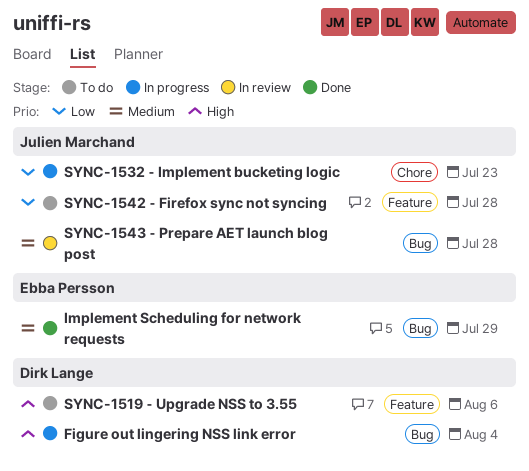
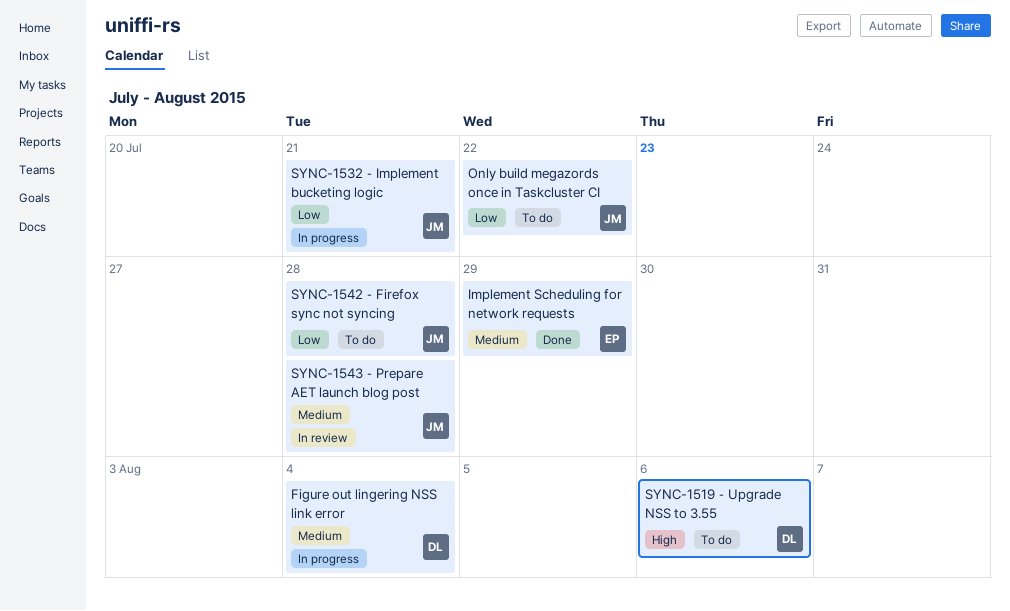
Figure out lingering NSS link error, priority: High -> Medium
Only build megazords once in Taskcluster CI: none -> present
SYNC-1532 ⁃ Implement bucketing logic, due: Jul 23 -> Jul 21

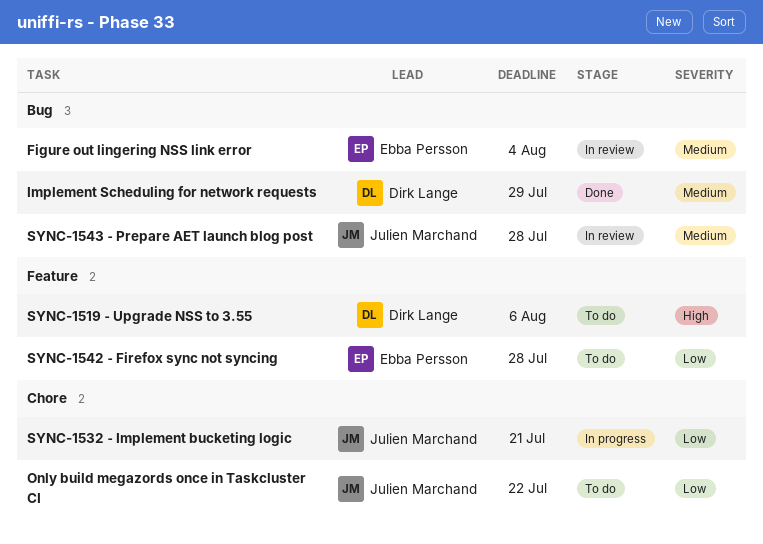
Figure out lingering NSS link error, status: In progress -> In review
Figure out lingering NSS link error, owner: Dirk Lange -> Ebba Persson
Implement Scheduling for network requests, owner: Ebba Persson -> Dirk Lange
SYNC-1542 ⁃ Firefox sync not syncing, owner: Julien Marchand -> Ebba Persson

